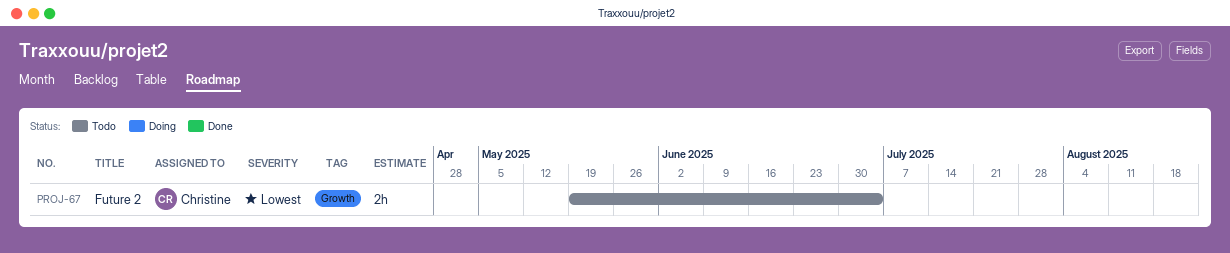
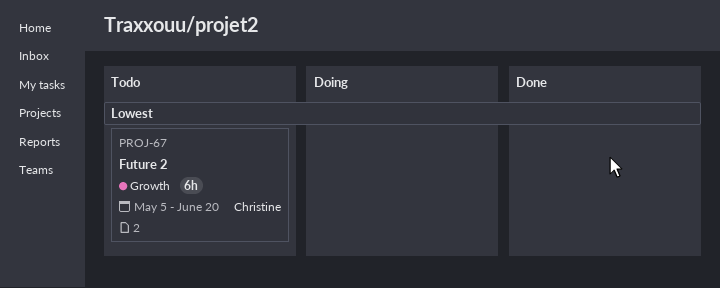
PROJ-67, estimate: 2h -> 6h
PROJ-67, start: May 19 -> May 5
PROJ-67, due: Jul 4 -> Jun 20

